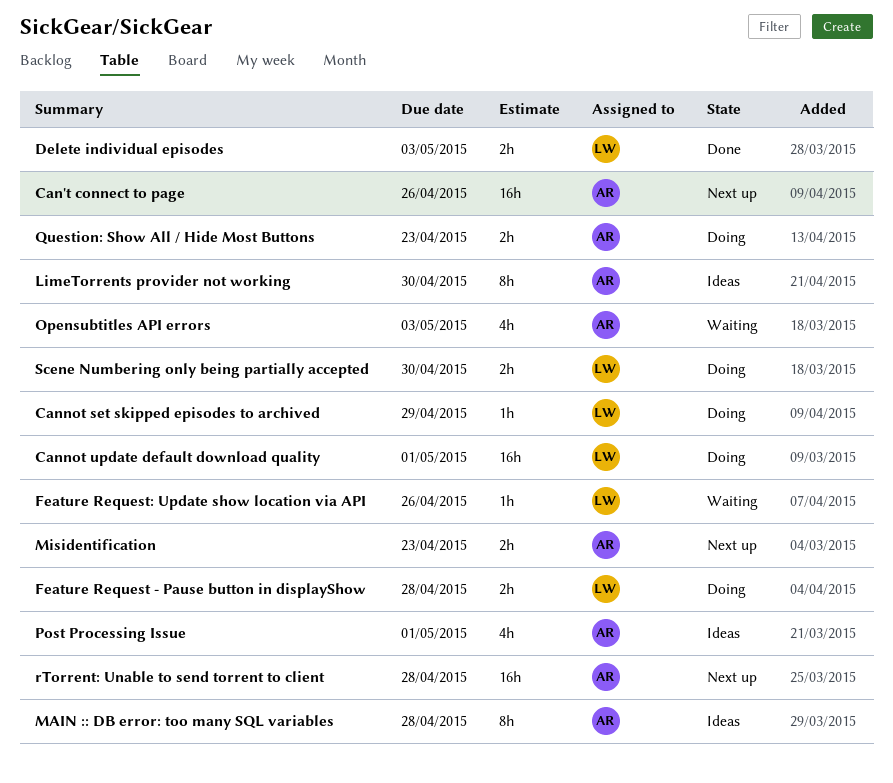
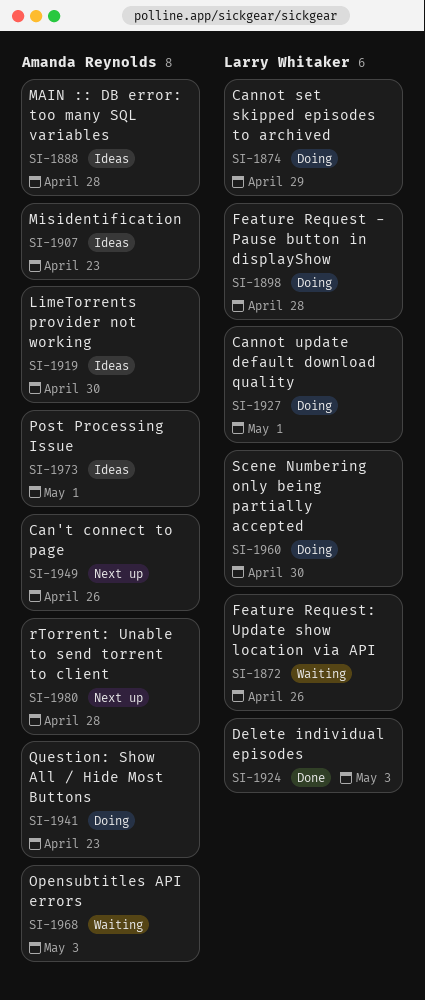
Misidentification, status: Next up -> Ideas

